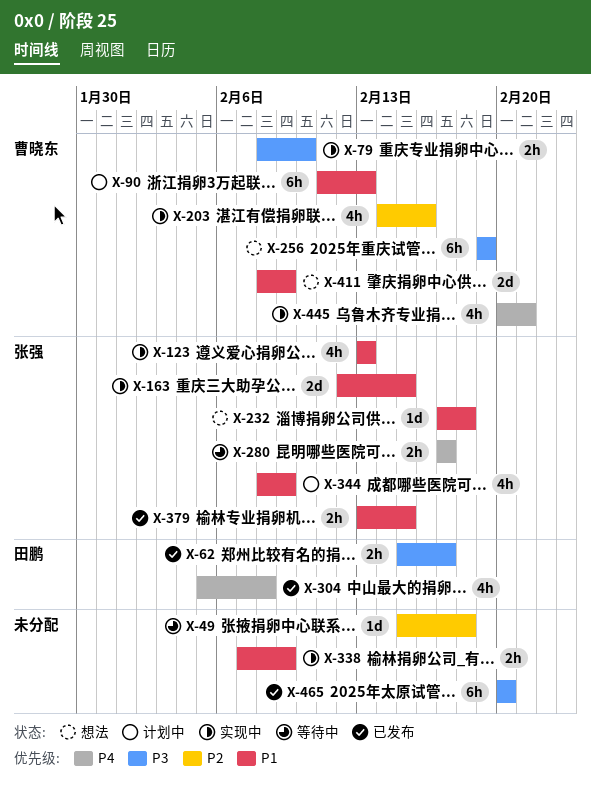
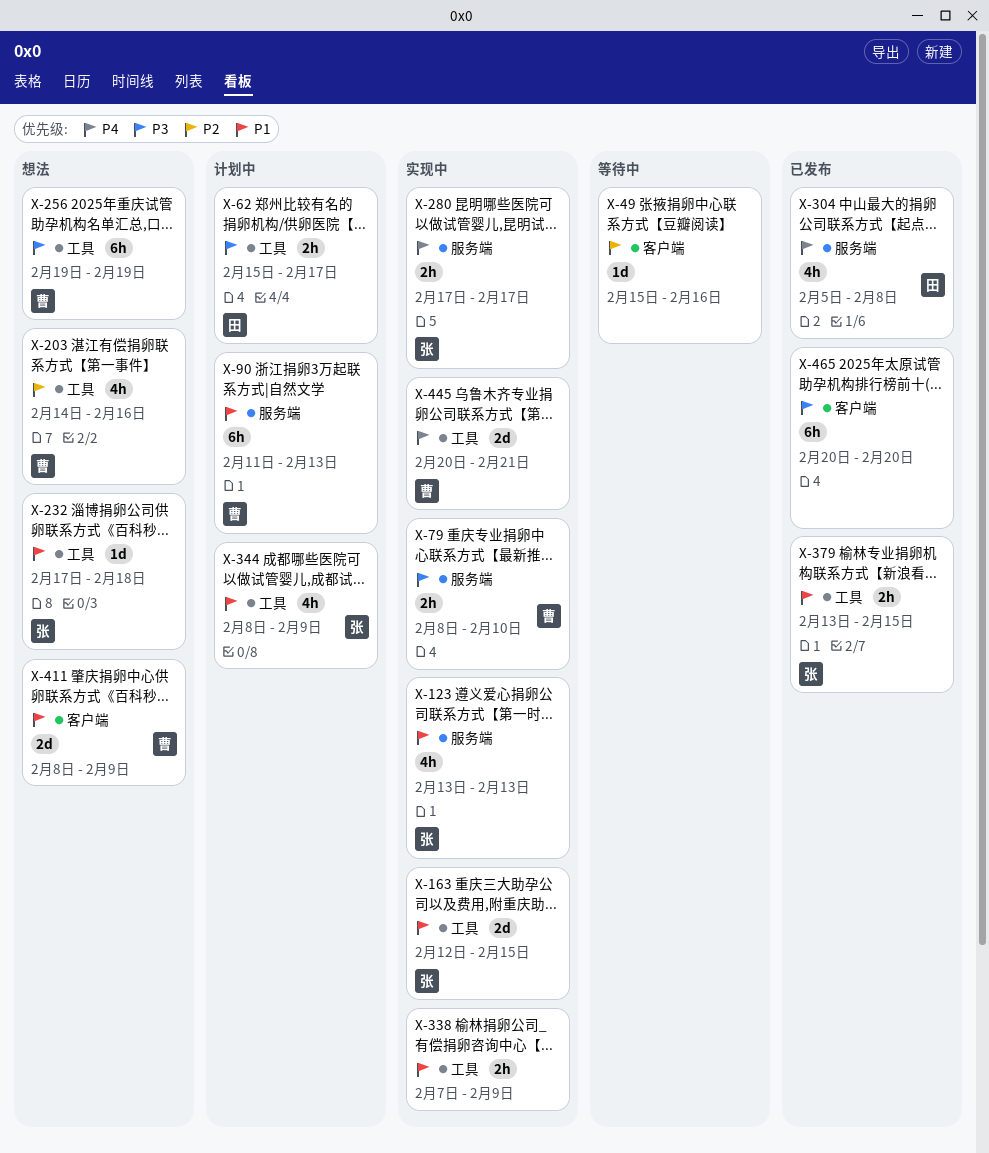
X-49, due: Feb 18 -> Feb 16
X-62, status: 已发布 -> 计划中
X-203, status: 实现中 -> 想法
X-280, status: 等待中 -> 实现中
X-445, estimate: 4h -> 2d

